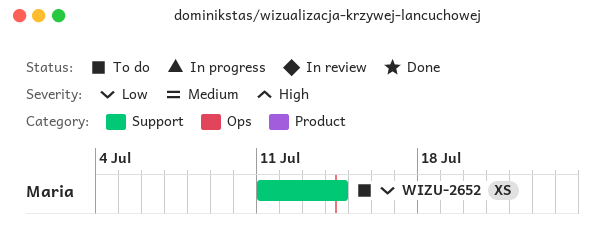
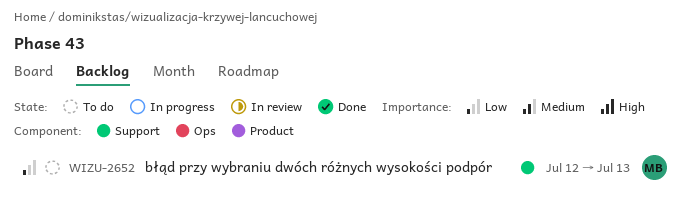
WIZU-2652, start: Jul 11 -> Jul 12
WIZU-2652, due: Jul 14 -> Jul 13

